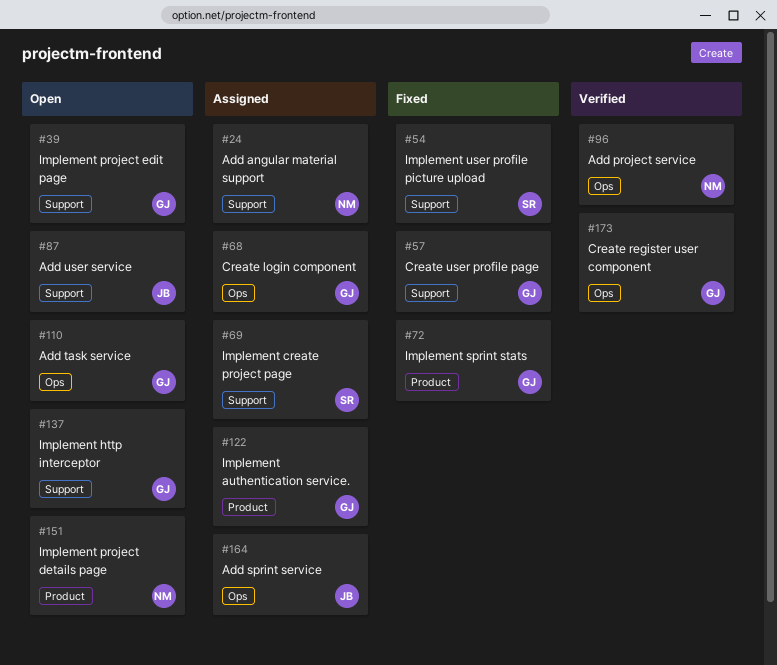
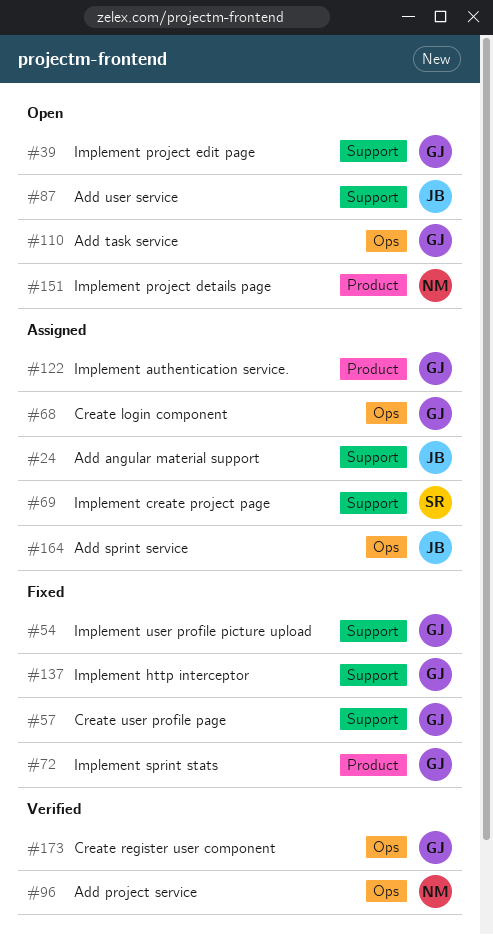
#24, owner: NM -> JB
#54, owner: SR -> GJ
#137, status: Open -> Fixed

